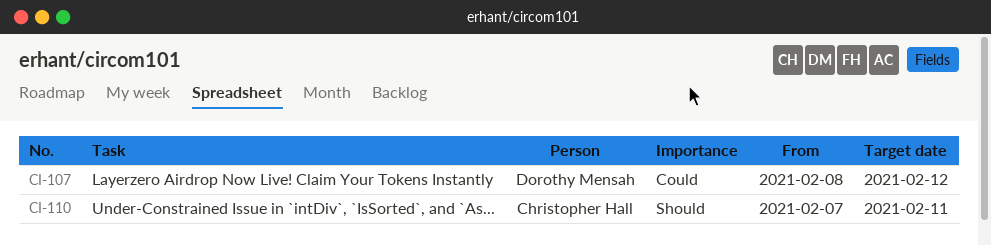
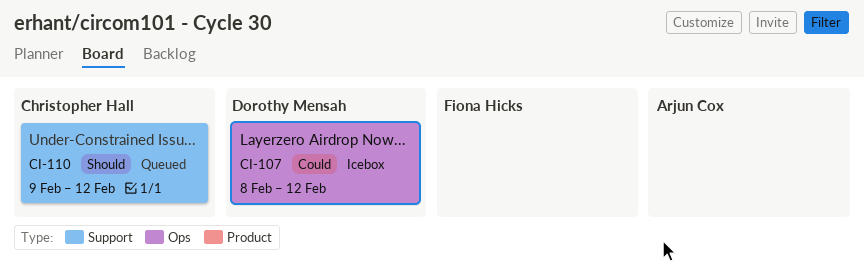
CI-110, start: Feb 7 -> Feb 9
CI-110, due: Feb 11 -> Feb 12

